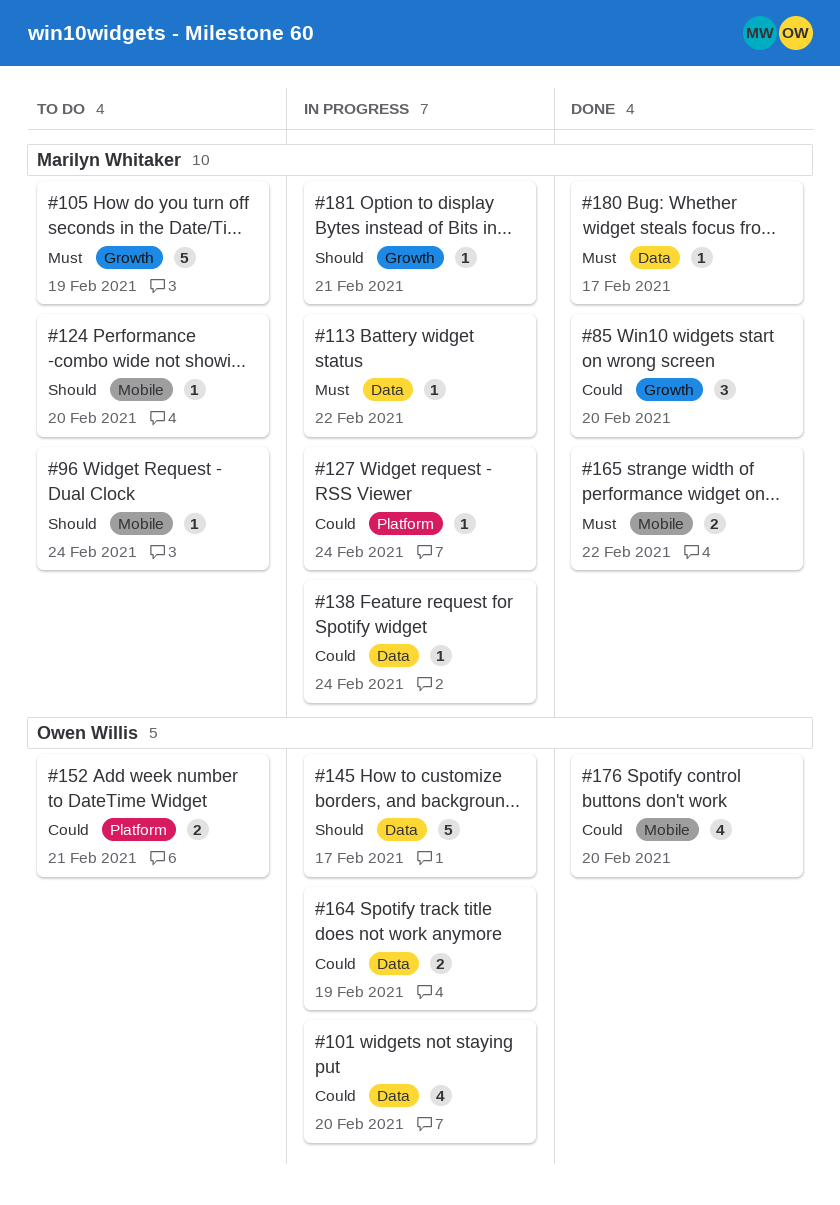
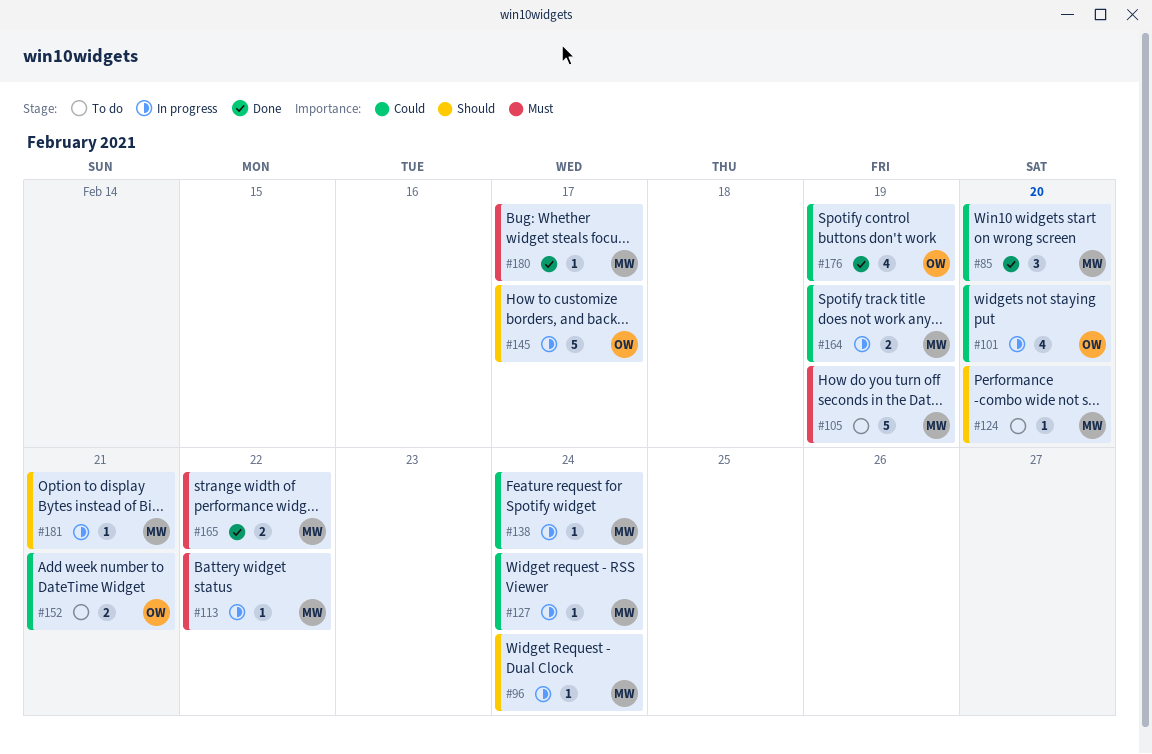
#96, status: To do -> In progress
#164, owner: Owen Willis -> Marilyn Whitaker
#176, due: Feb 20 -> Feb 19

